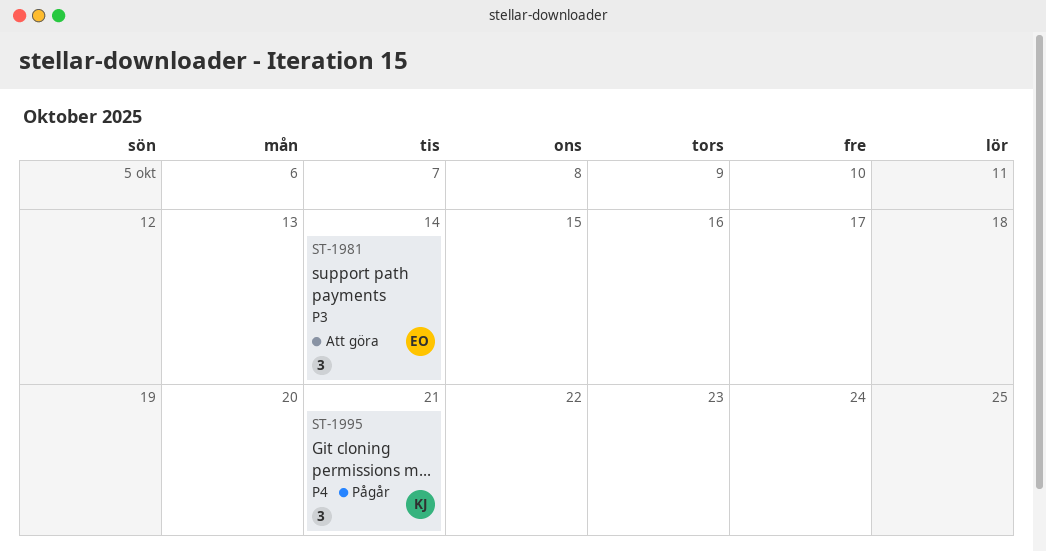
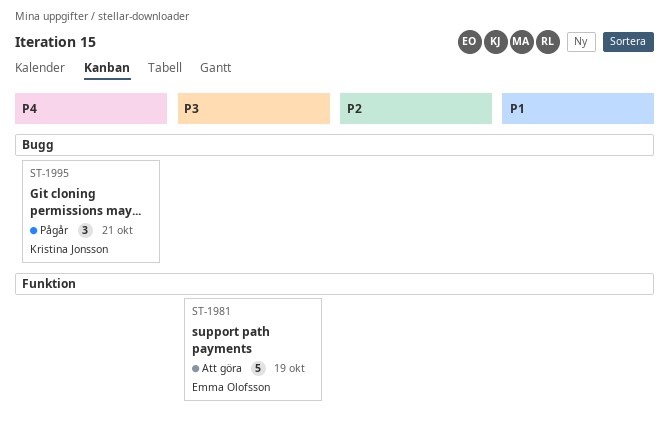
ST-1981, estimate: 3 -> 5
ST-1981, due: Oct 14 -> Oct 19

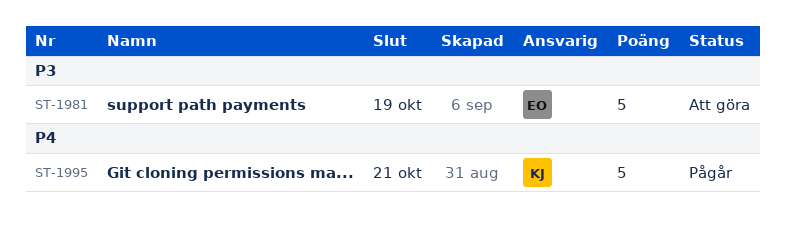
ST-1995, estimate: 3 -> 5

